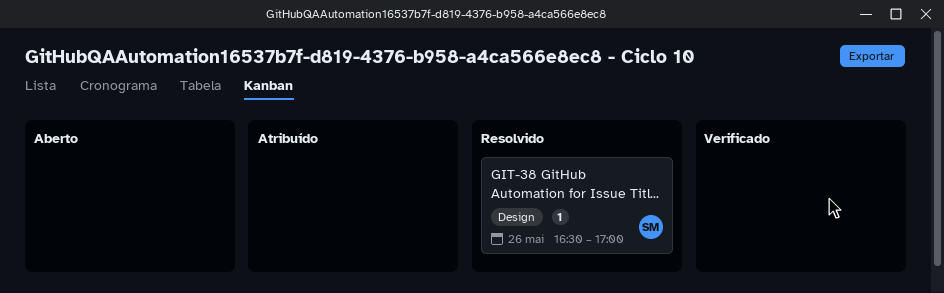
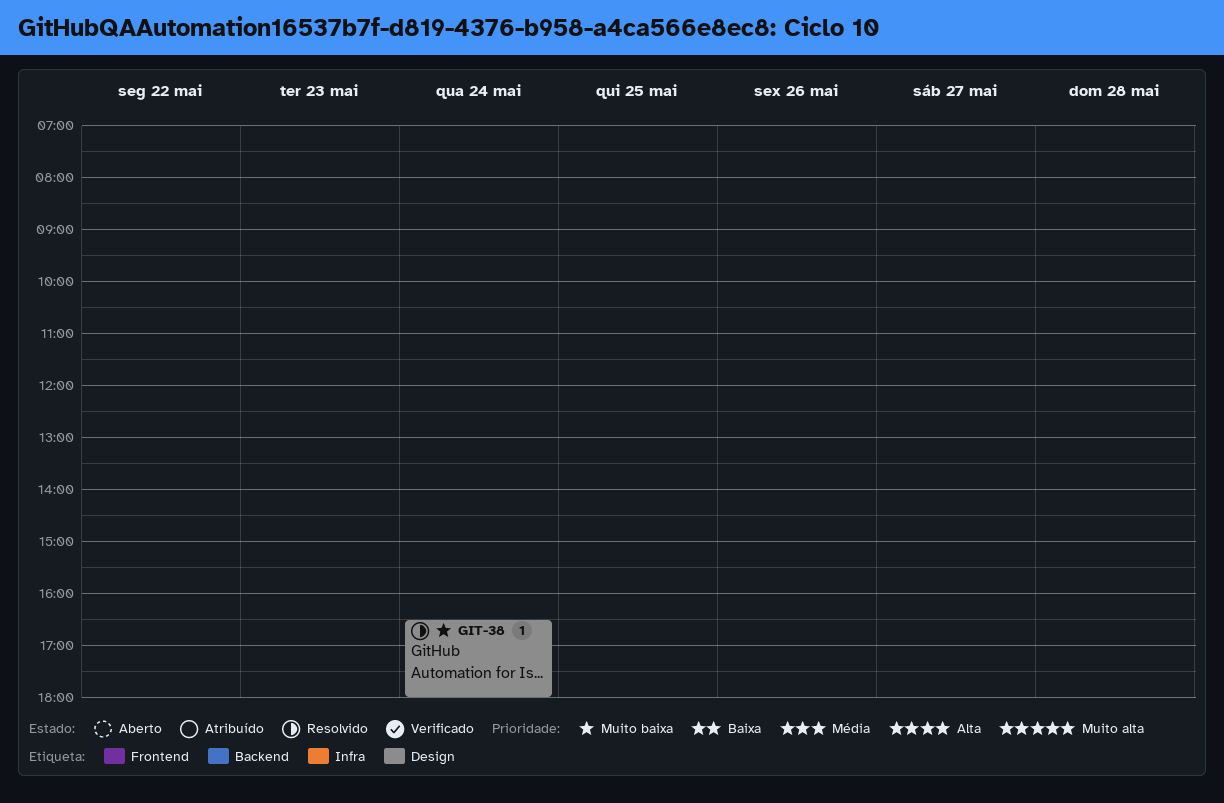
GIT-38, day: May 26 -> May 24
GIT-38, ends: 17:00 -> 18:00

